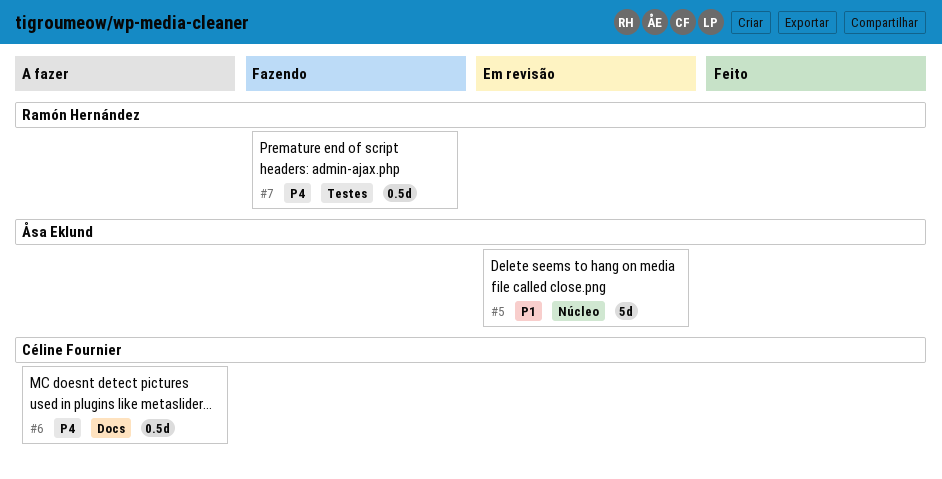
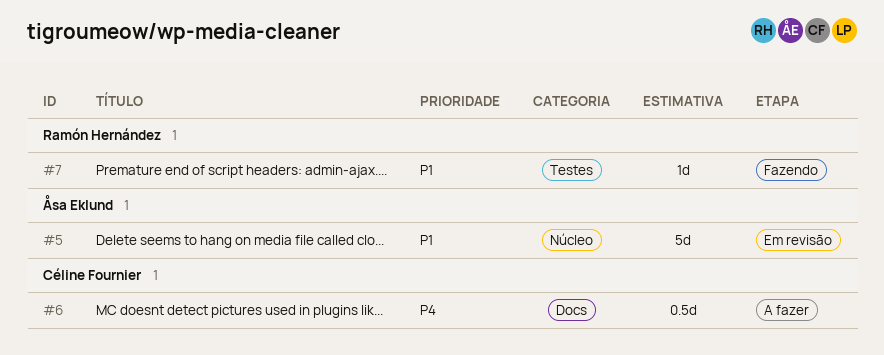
#7, priority: P4 -> P1
#7, estimate: 0.5d -> 1d

